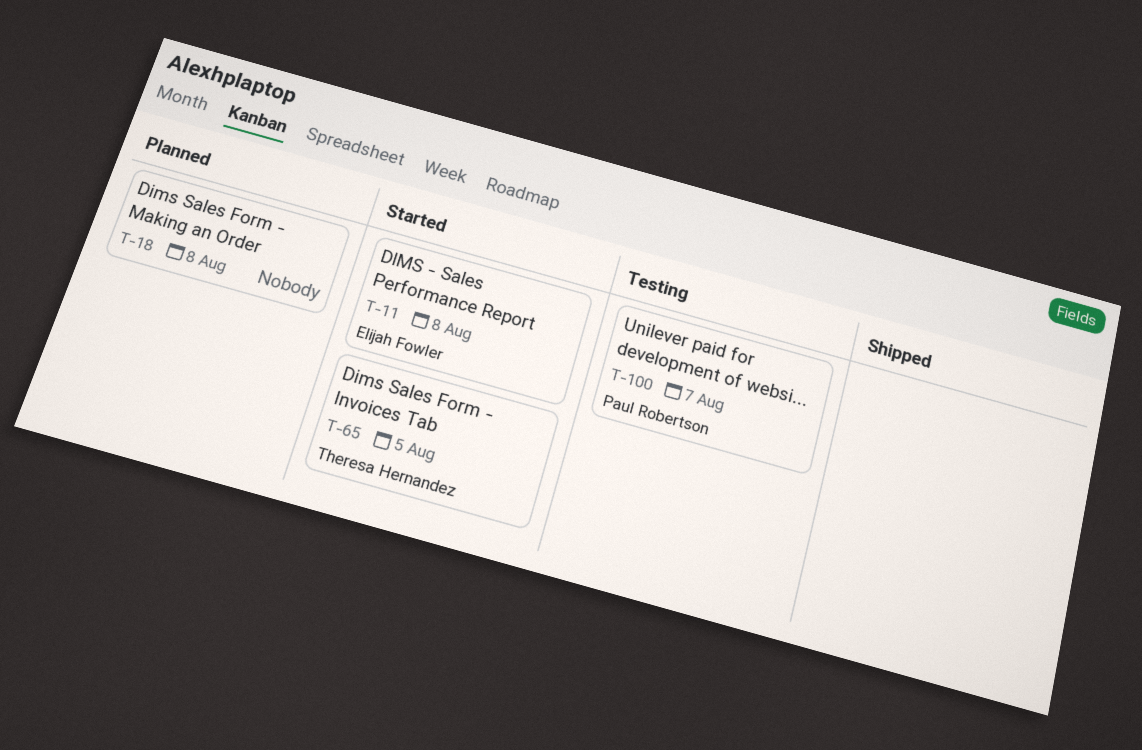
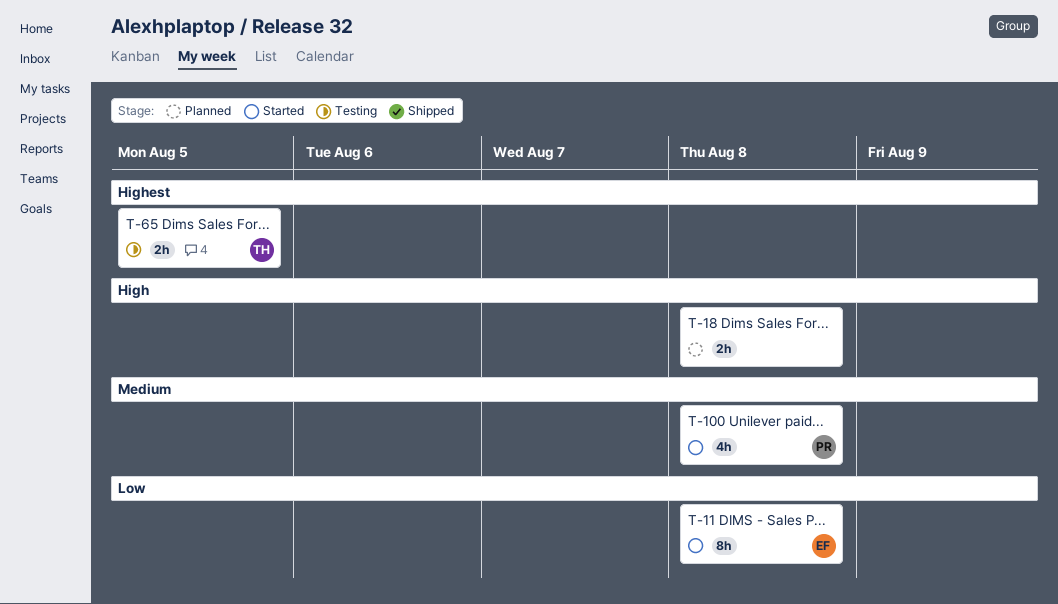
T-65, status: Started -> Testing
T-100, status: Testing -> Started
T-100, due: Aug 7 -> Aug 8

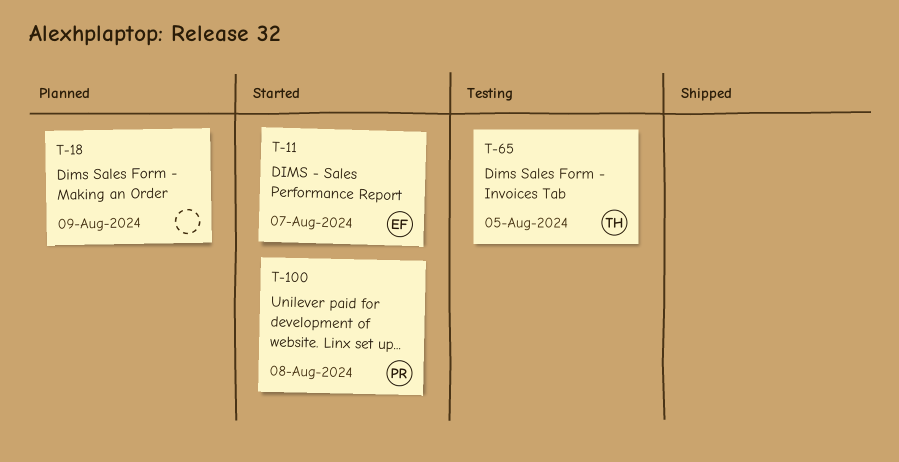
T-11, due: Aug 8 -> Aug 7
T-18, due: Aug 8 -> Aug 9

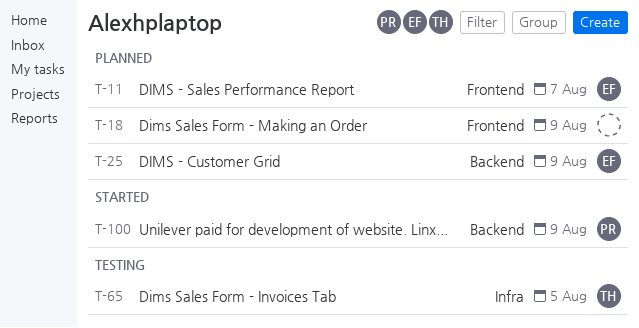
T-11, status: Started -> Planned
T-25: none -> present
T-100, due: Aug 8 -> Aug 9

